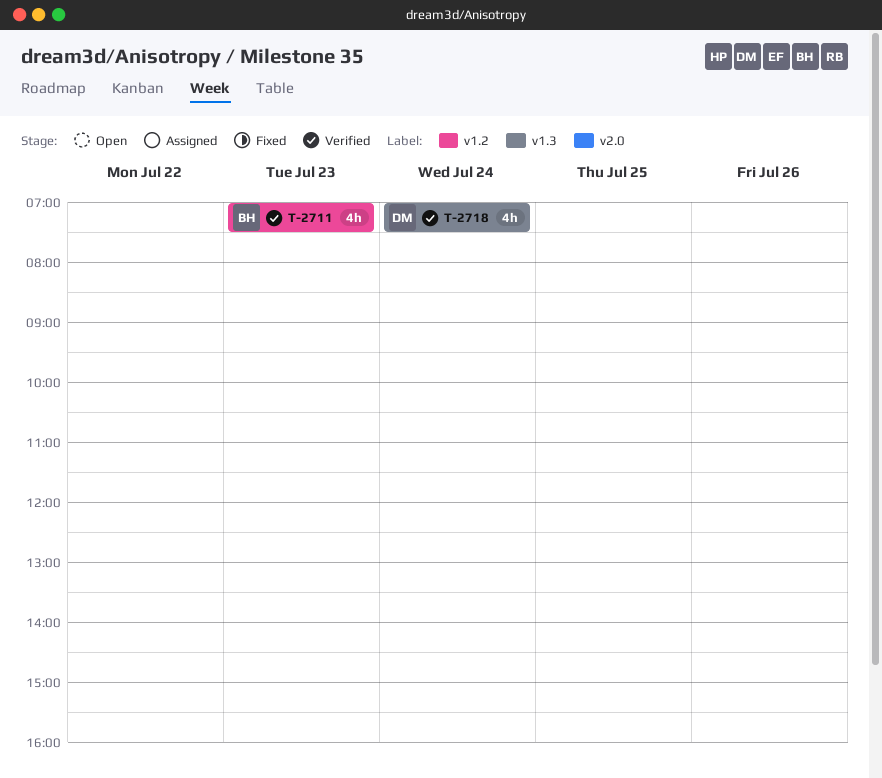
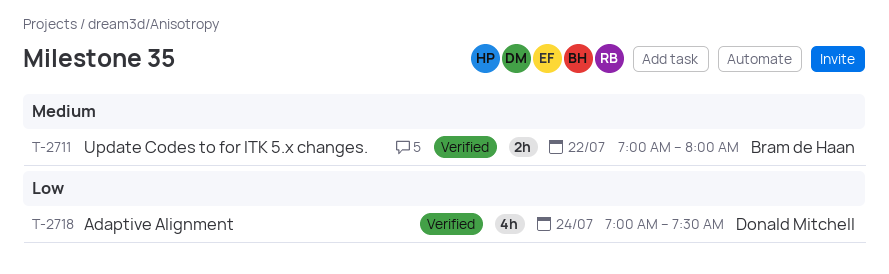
T-2711, estimate: 4h -> 2h
T-2711, day: Jul 23 -> Jul 22
T-2711, ends: 07:30 -> 08:00

